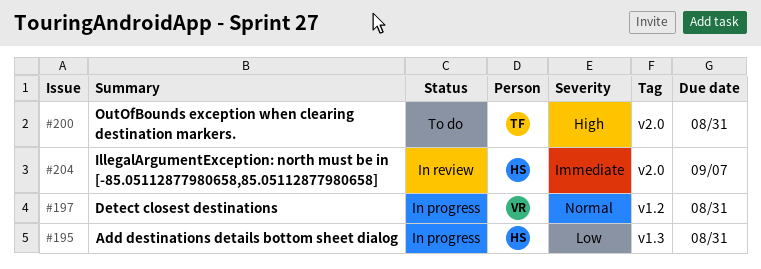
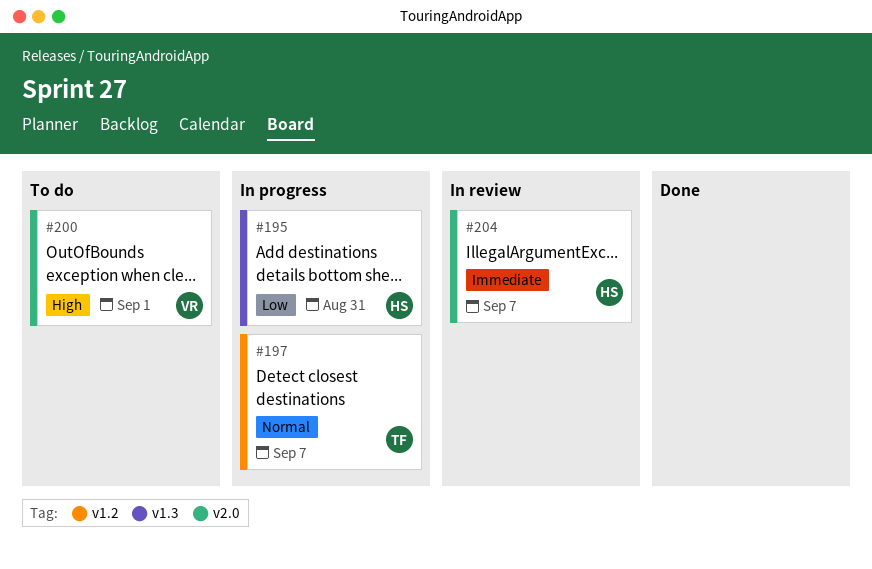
#197, owner: VR -> TF
#197, due: Aug 31 -> Sep 7
#200, owner: TF -> VR
#200, due: Aug 31 -> Sep 1

